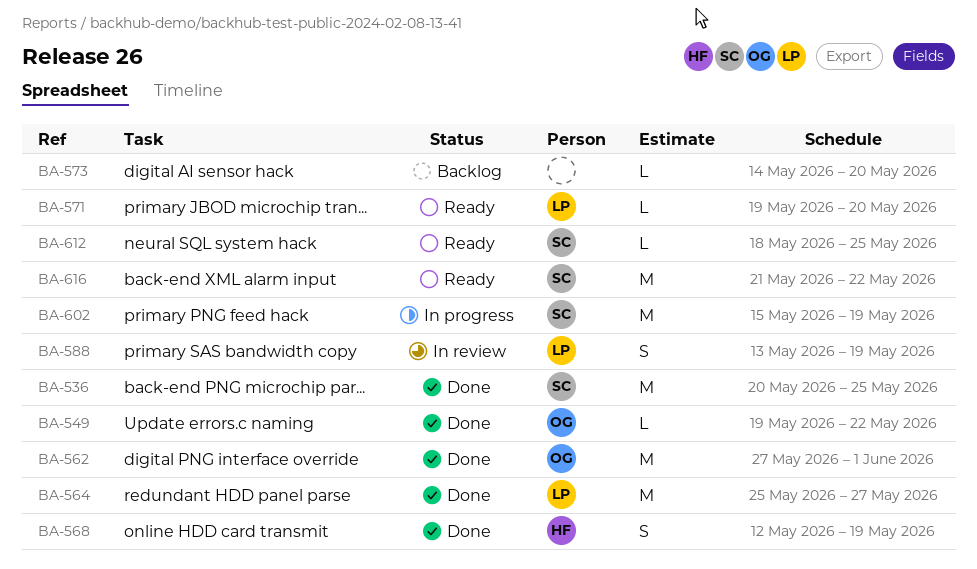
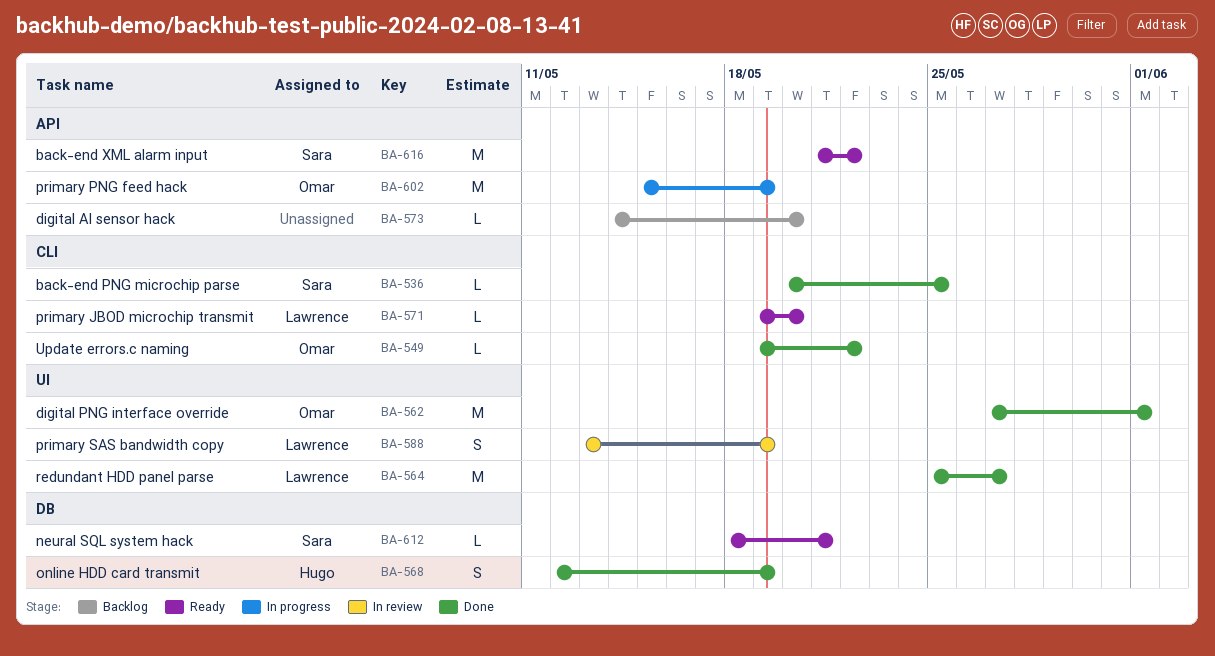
BA-536, estimate: M -> L
BA-602, owner: Sara -> Omar
BA-612, due: May 25 -> May 21

